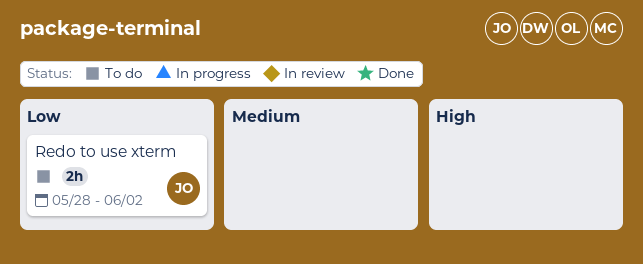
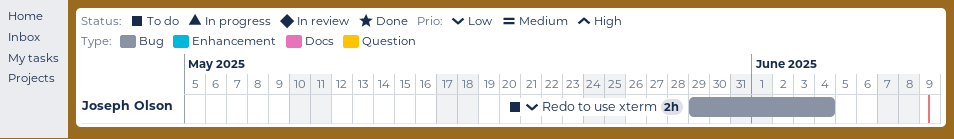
Redo to use xterm, start: May 28 -> May 29
Redo to use xterm, due: Jun 2 -> Jun 4

